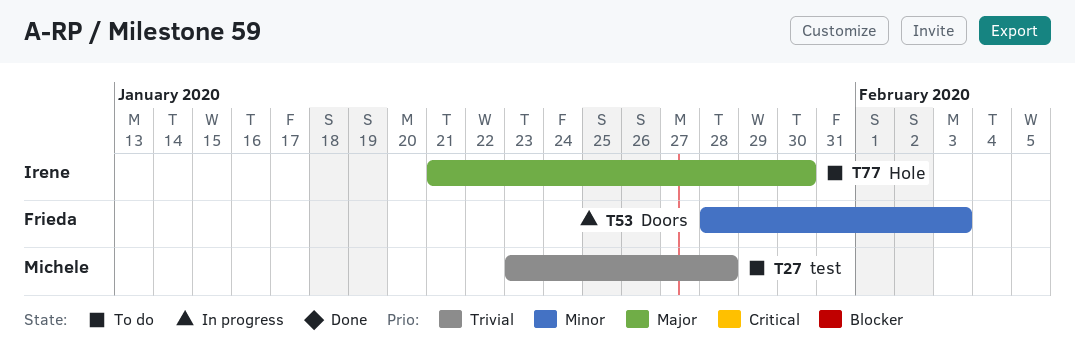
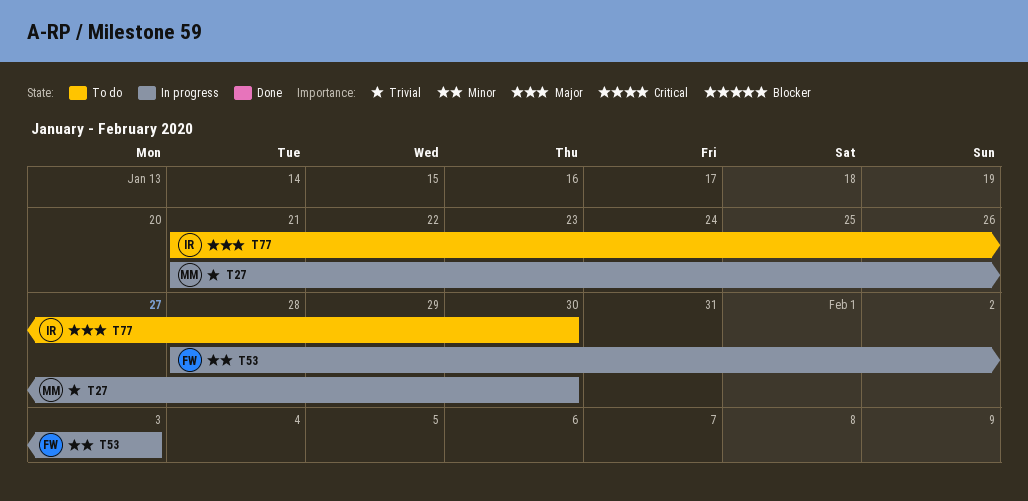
T27, status: To do -> In progress
T27, start: Jan 23 -> Jan 21
T27, due: Jan 28 -> Jan 30

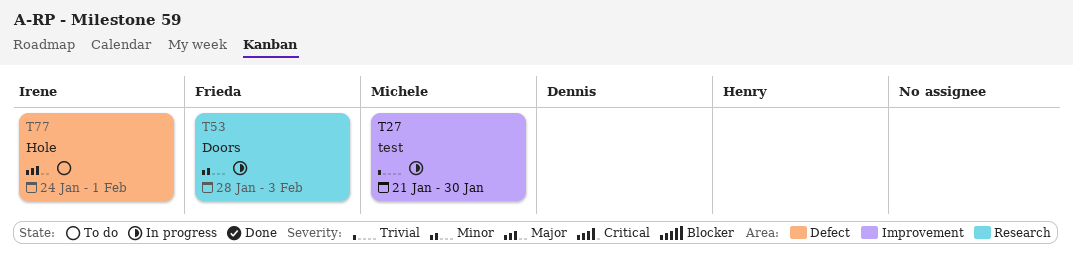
T77, start: Jan 21 -> Jan 24
T77, due: Jan 30 -> Feb 1

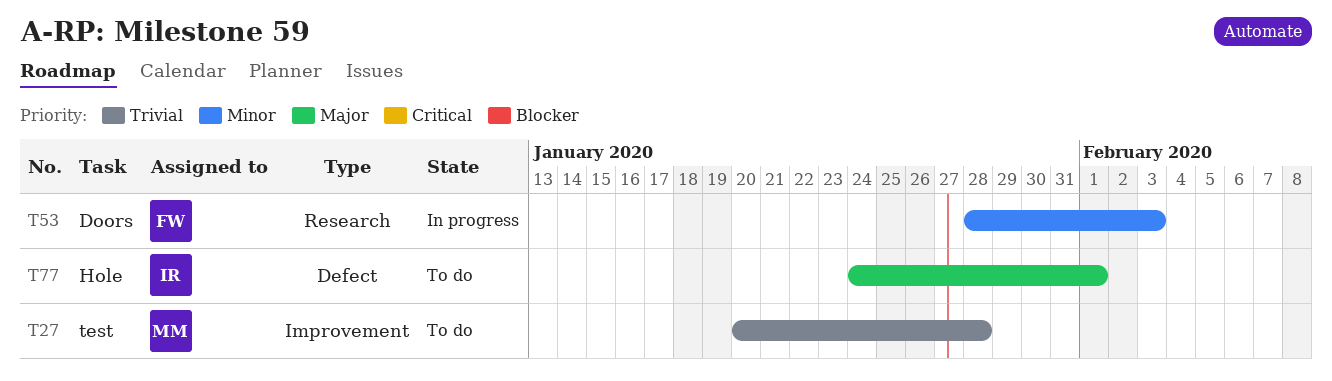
T27, status: In progress -> To do
T27, start: Jan 21 -> Jan 20
T27, due: Jan 30 -> Jan 28

